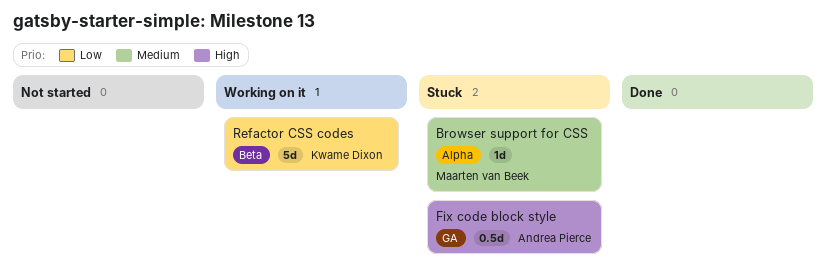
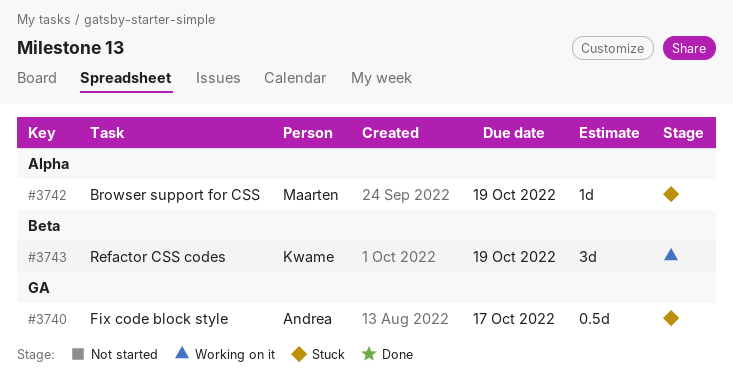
Refactor CSS codes, estimate: 5d -> 3d

